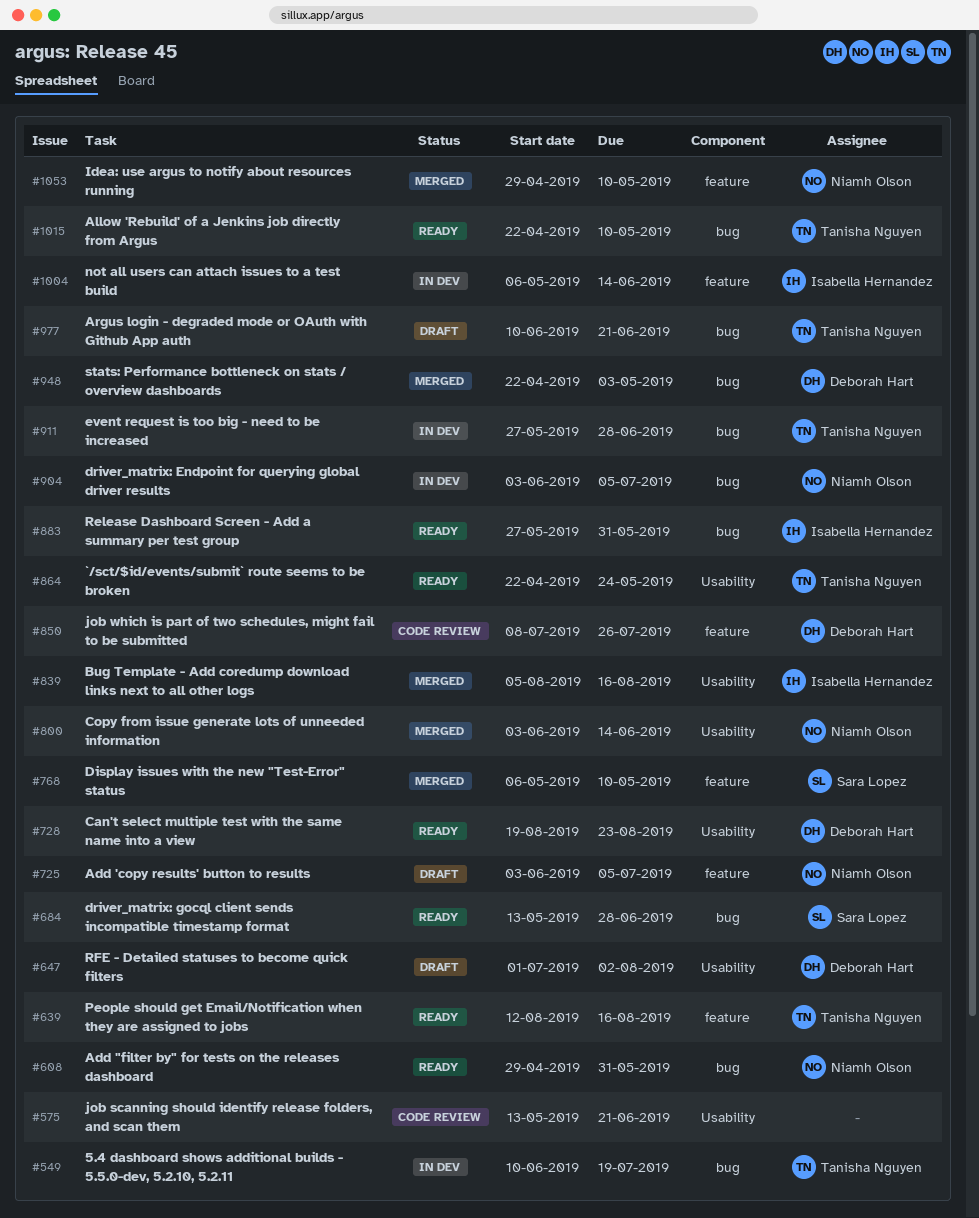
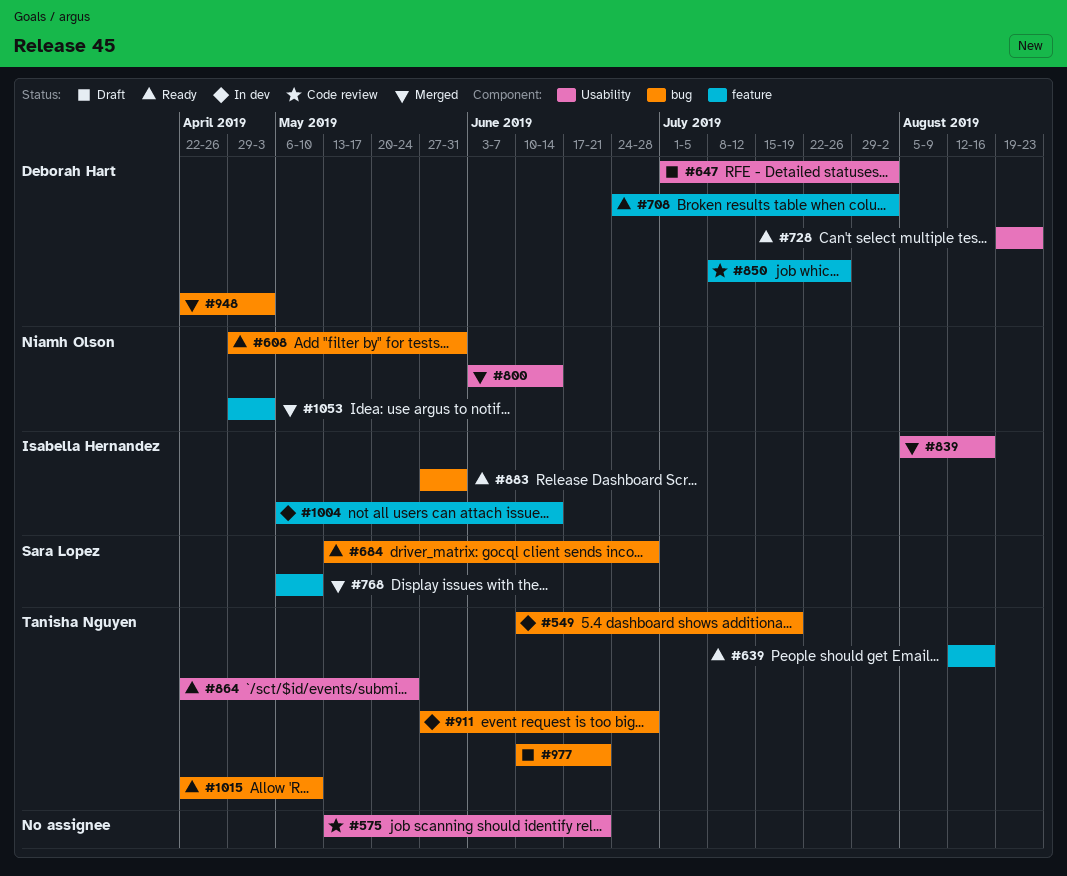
#708: none -> present
#725: present -> none
#904: present -> none
#1053, due: May 10 -> May 3

